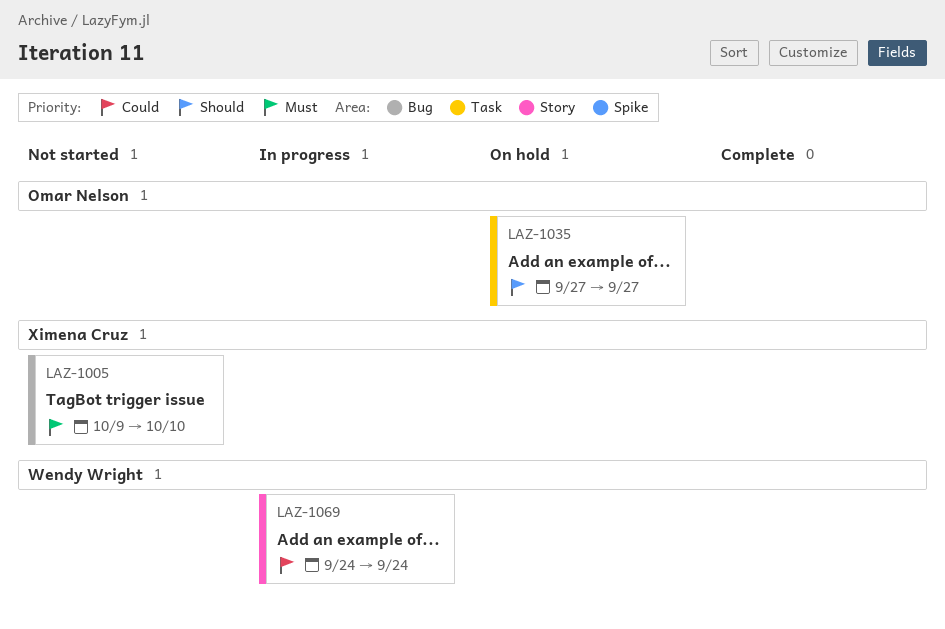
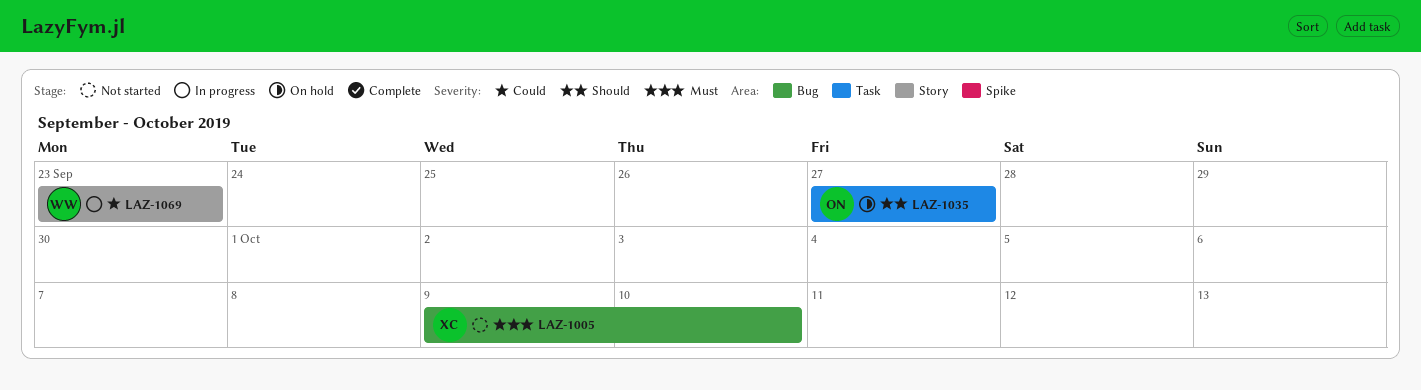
LAZ-1069, start: Sep 24 -> Sep 23
LAZ-1069, due: Sep 24 -> Sep 23

